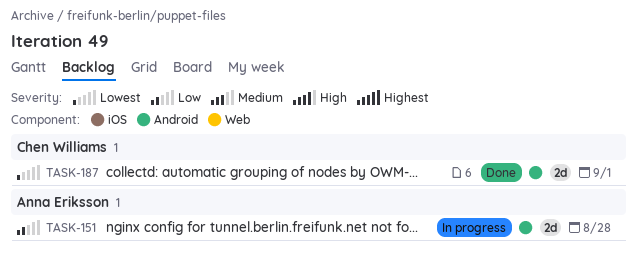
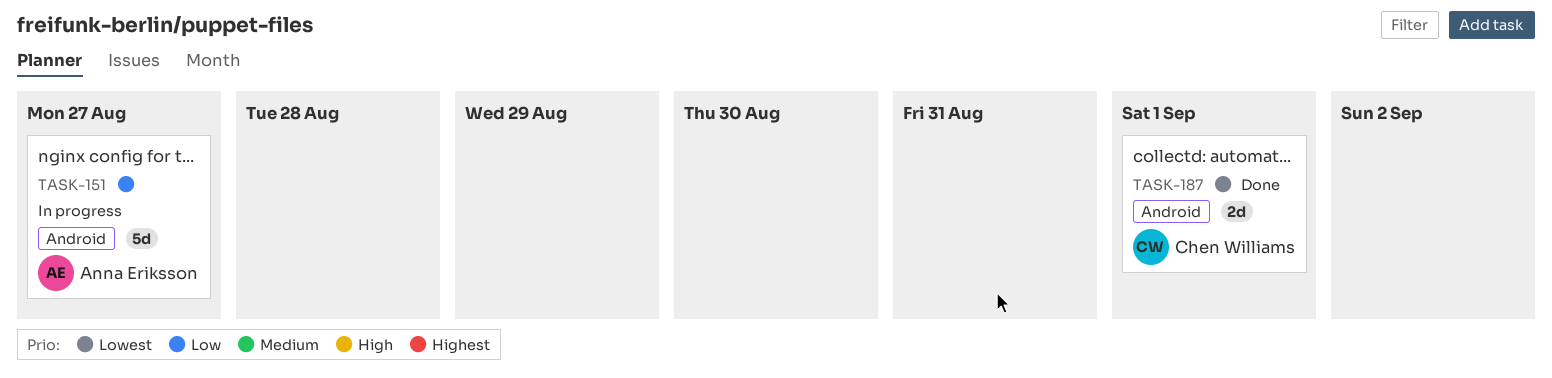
TASK-151, estimate: 2d -> 5d
TASK-151, due: Aug 28 -> Aug 27

